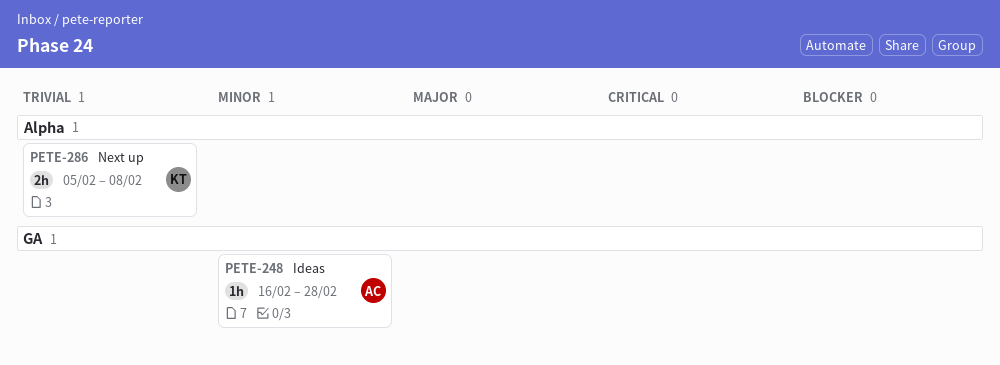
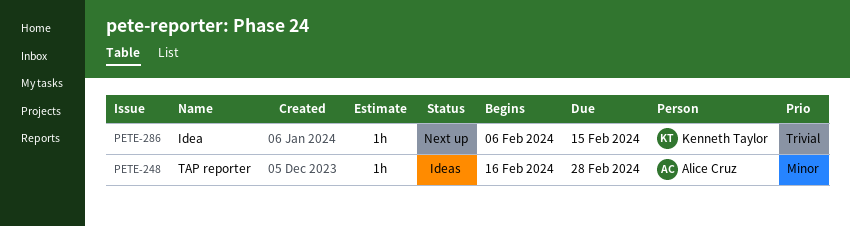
PETE-286, estimate: 2h -> 1h
PETE-286, start: Feb 5 -> Feb 6
PETE-286, due: Feb 8 -> Feb 15

